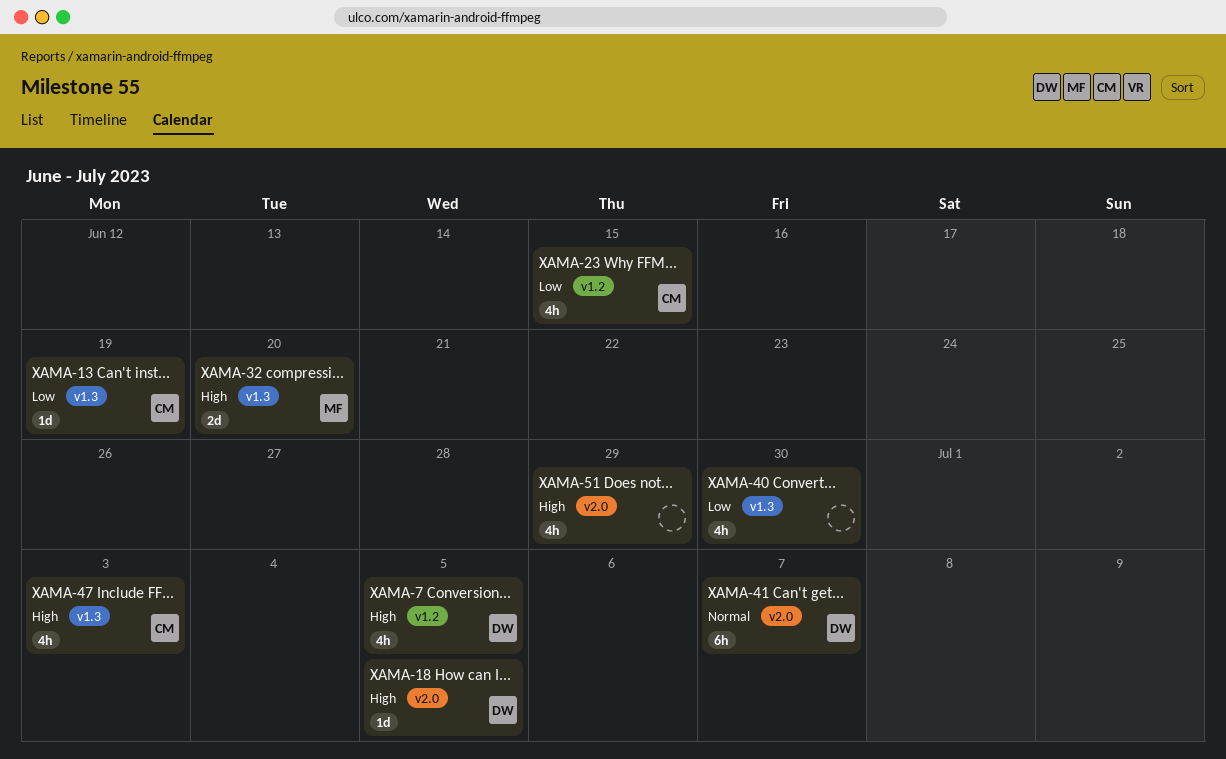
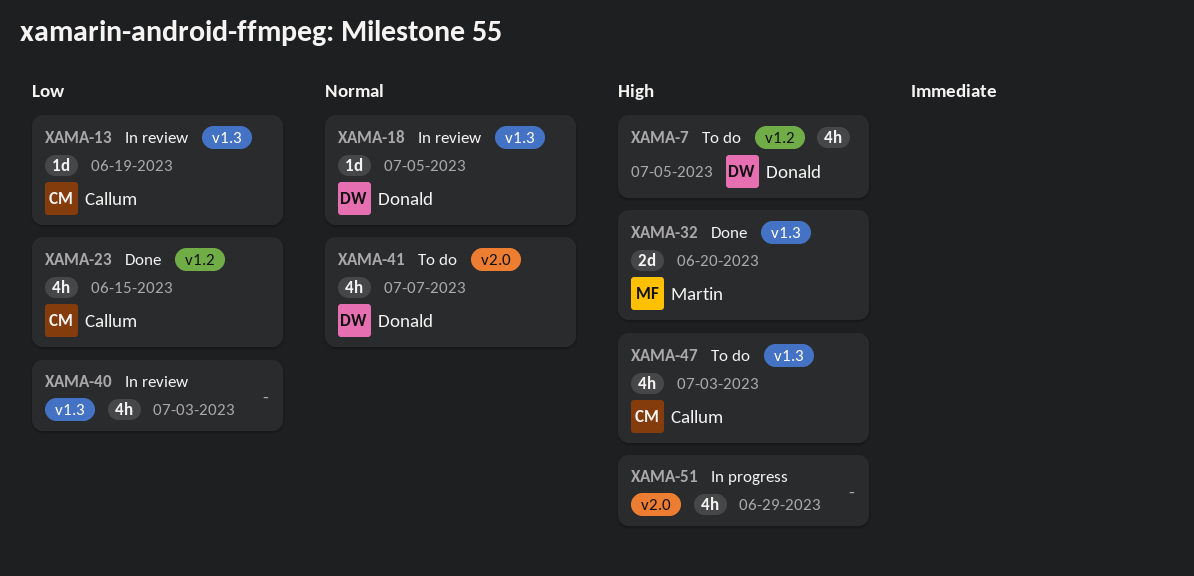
XAMA-18, priority: High -> Normal
XAMA-18, label: v2.0 -> v1.3
XAMA-40, due: Jun 30 -> Jul 3
XAMA-41, estimate: 6h -> 4h

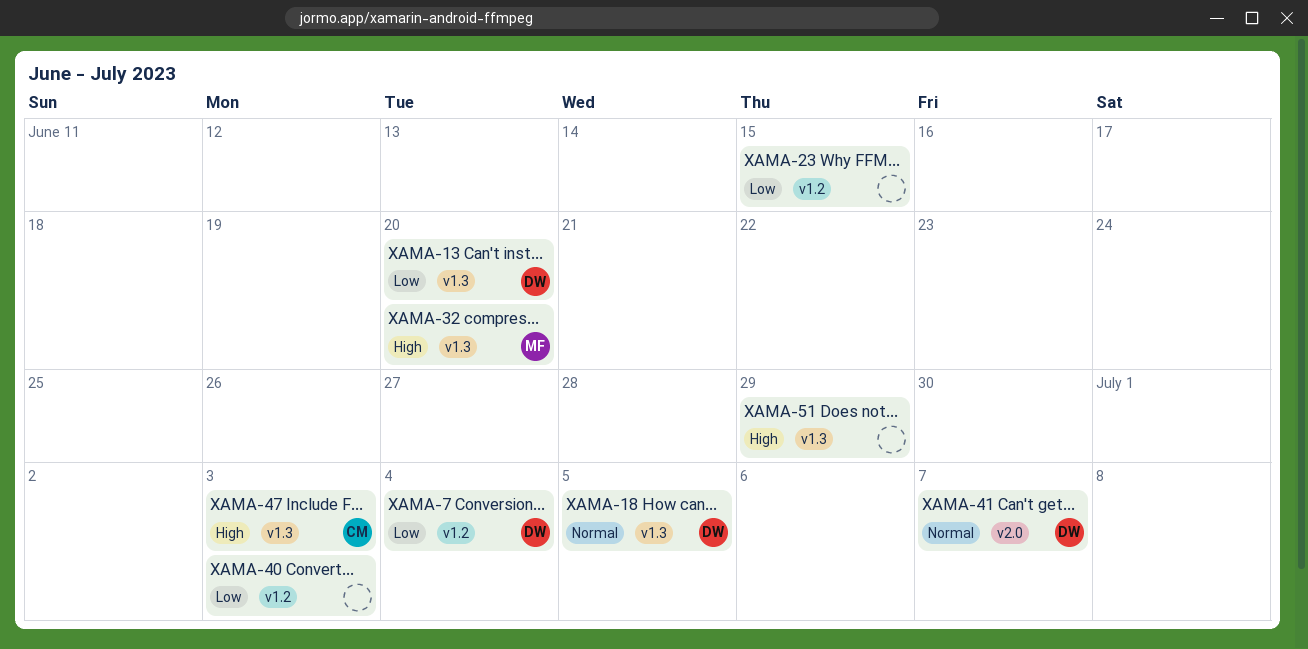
XAMA-7, priority: High -> Low
XAMA-7, due: Jul 5 -> Jul 4
XAMA-13, owner: Callum -> Donald
XAMA-13, due: Jun 19 -> Jun 20
XAMA-23, owner: Callum -> none
XAMA-40, label: v1.3 -> v1.2
XAMA-51, label: v2.0 -> v1.3

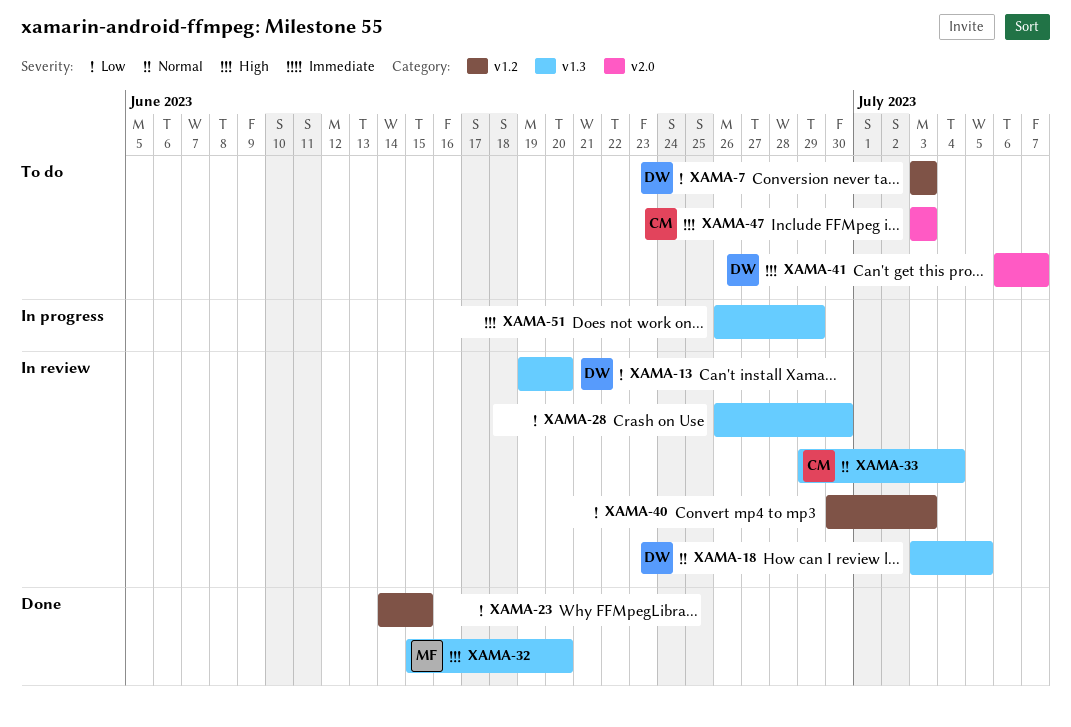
XAMA-7, due: Jul 4 -> Jul 3
XAMA-28: none -> present
XAMA-33: none -> present
XAMA-41, priority: Normal -> High
XAMA-47, label: v1.3 -> v2.0

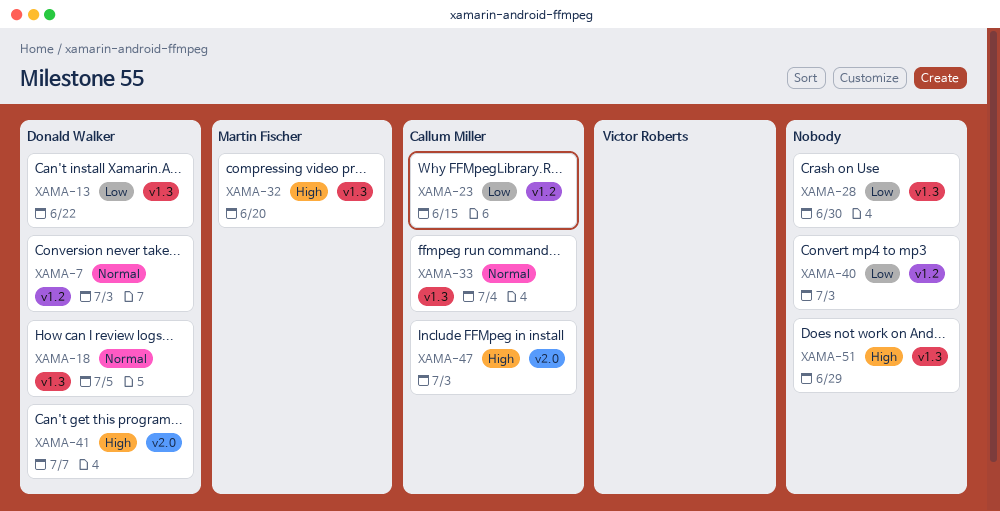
XAMA-7, priority: Low -> Normal
XAMA-13, due: Jun 20 -> Jun 22
XAMA-23, owner: none -> Callum Miller

